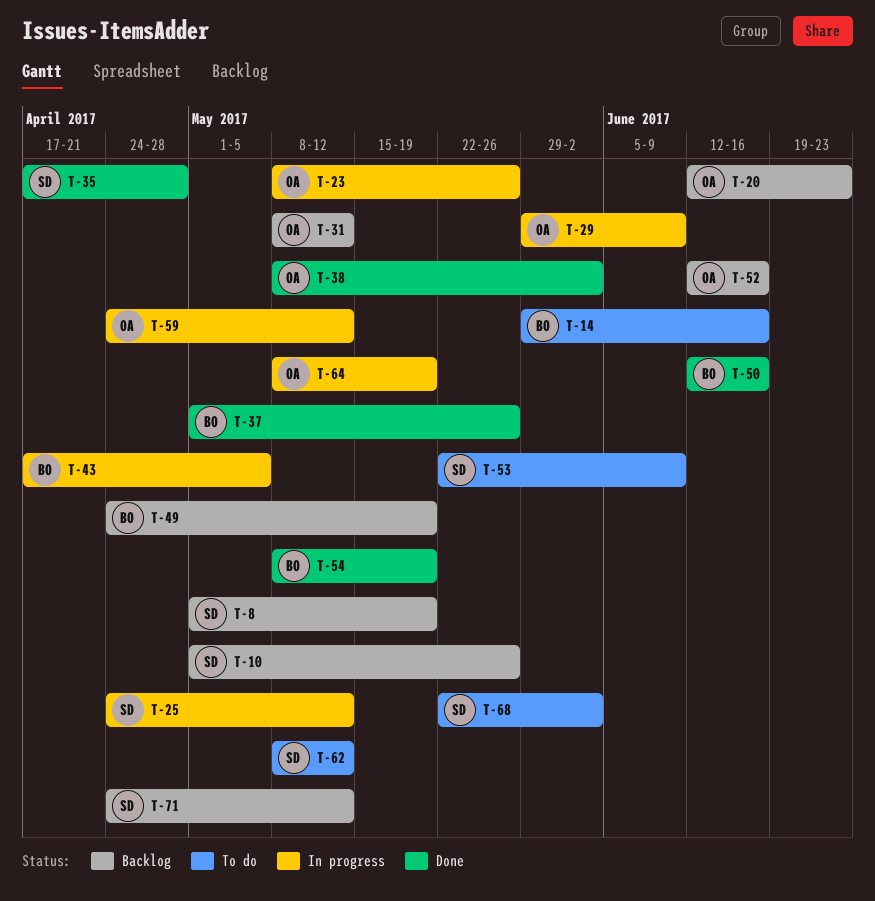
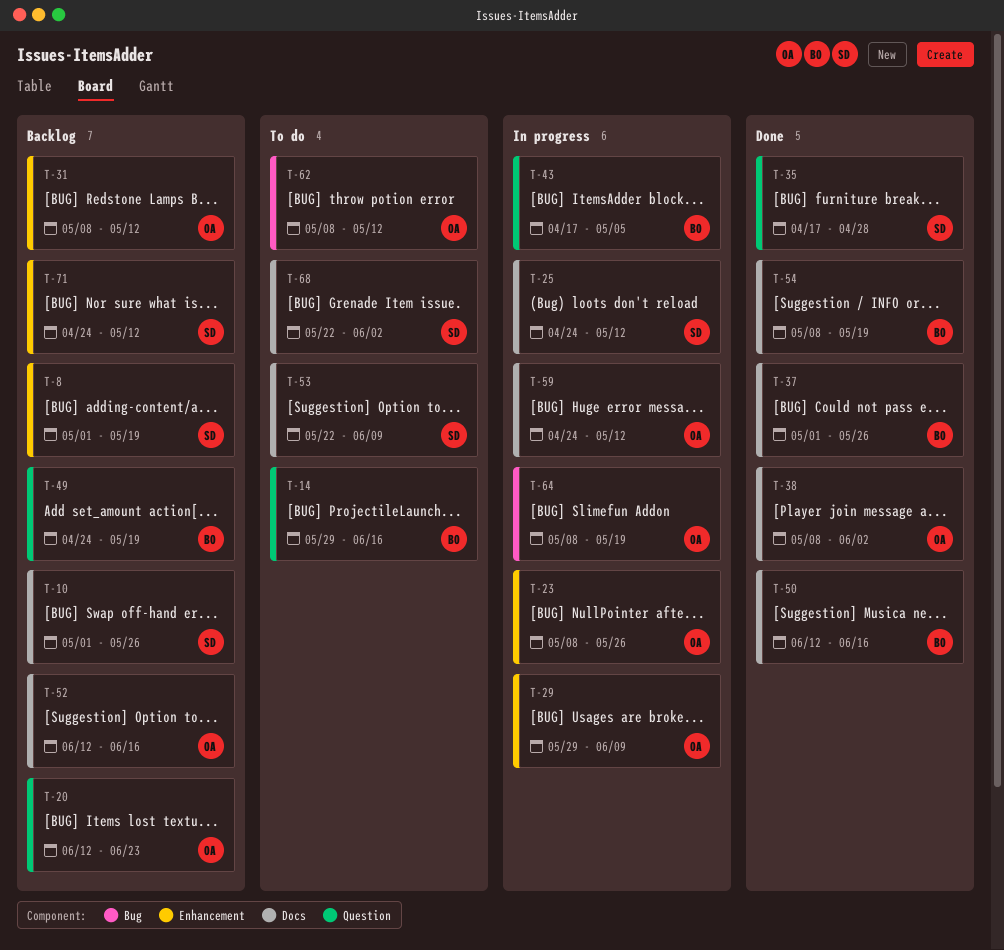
T-62, owner: SD -> OA

